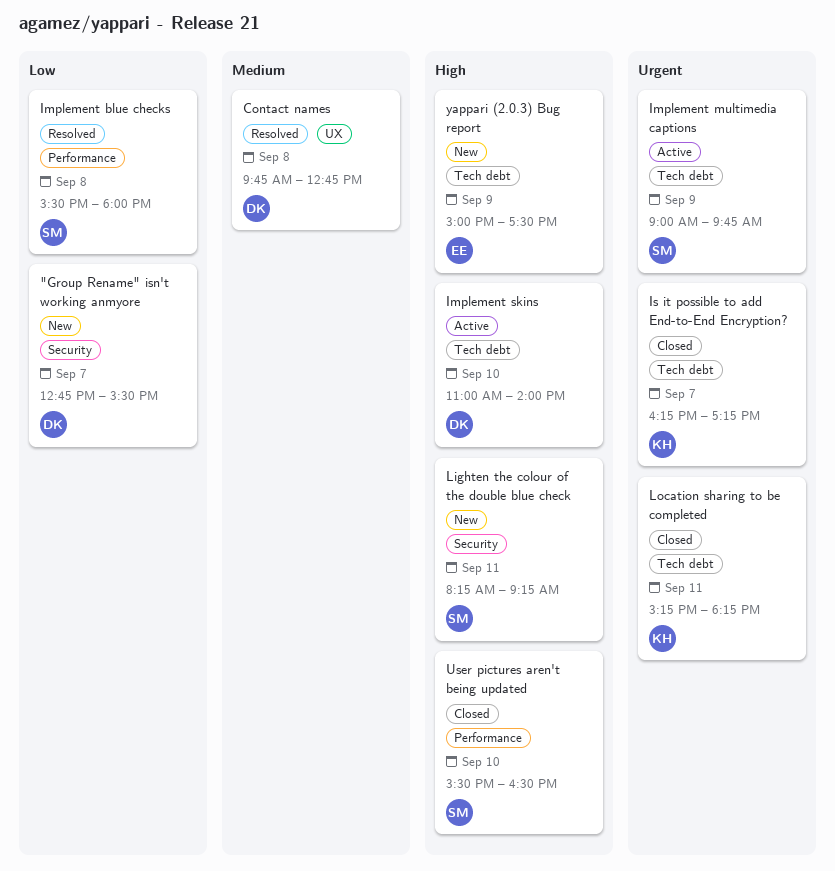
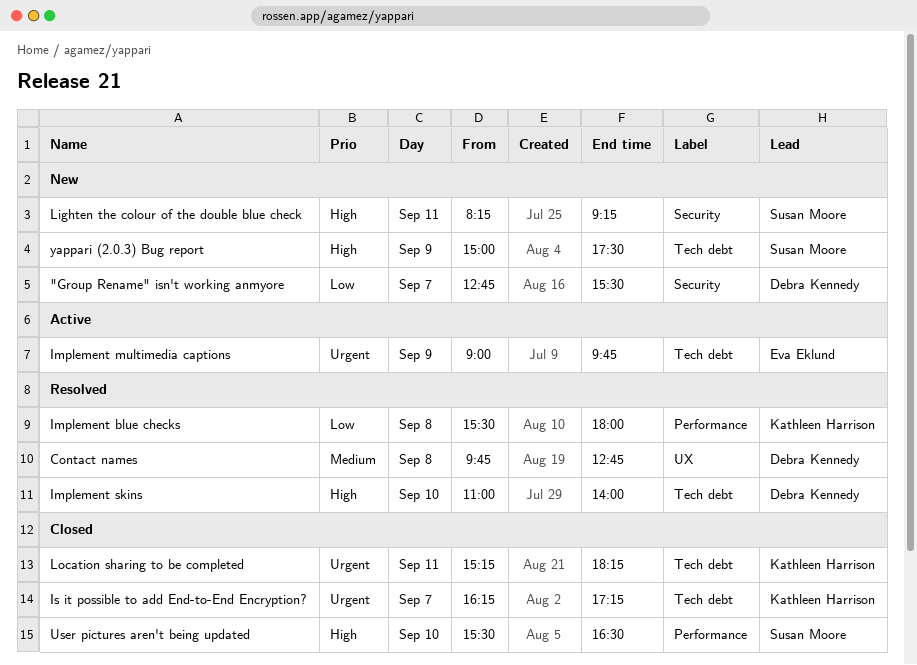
Implement blue checks, owner: Susan Moore -> Kathleen Harrison
Implement multimedia captions, owner: Susan Moore -> Eva Eklund
Implement skins, status: Active -> Resolved
yappari (2.0.3) Bug report, owner: Eva Eklund -> Susan Moore

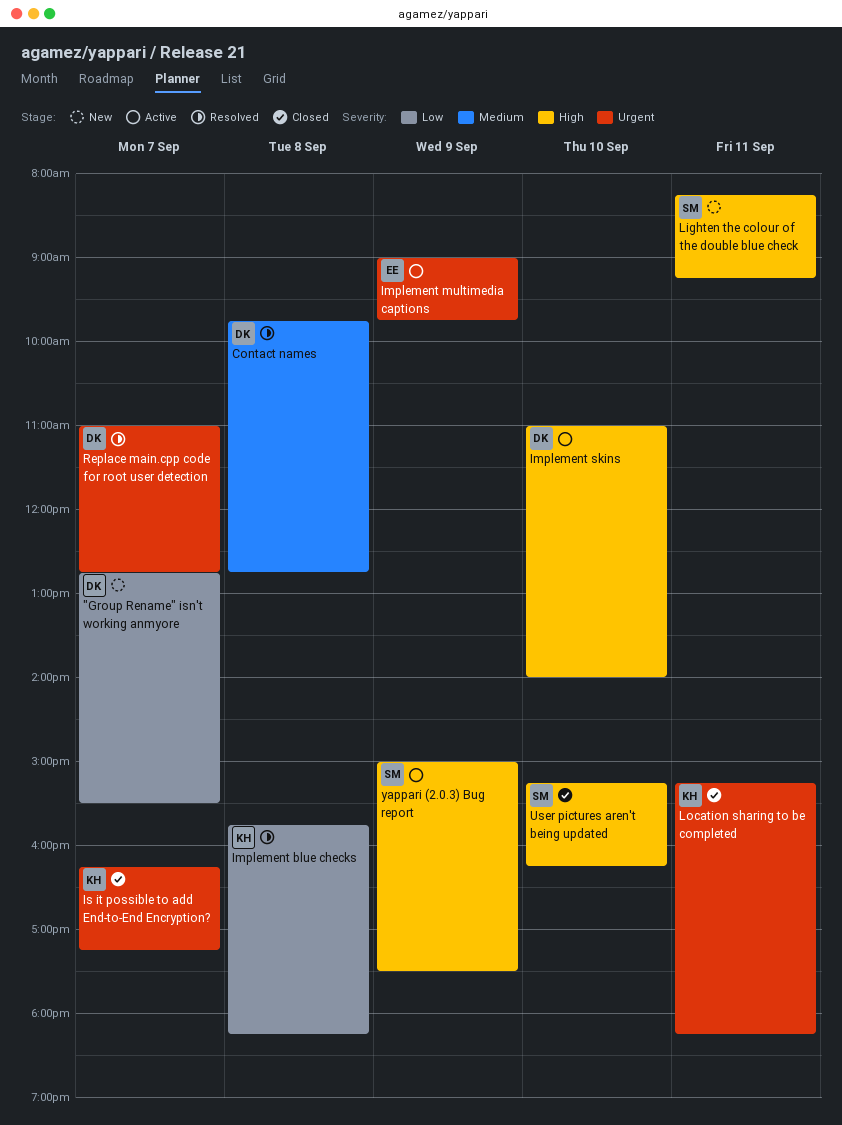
Implement blue checks, begins: 15:30 -> 15:45
Implement blue checks, ends: 18:00 -> 18:15
Implement skins, status: Resolved -> Active
Replace main.cpp code for root user detection: none -> present
User pictures aren't being updated, begins: 15:30 -> 15:15
User pictures aren't being updated, ends: 16:30 -> 16:15
yappari (2.0.3) Bug report, status: New -> Active

